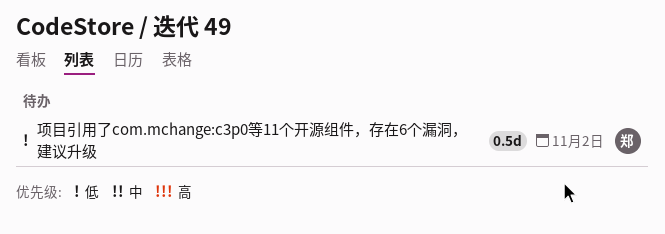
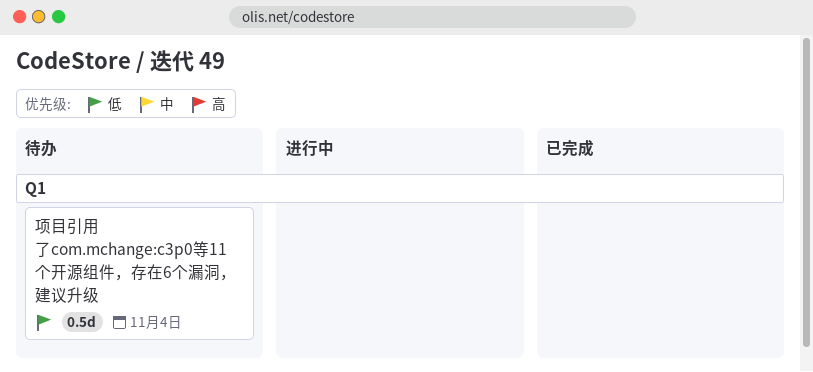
项目引用了com.mchange:c3p0等11个开源组件，存在6个漏洞，建议升级, due: Nov 2 -> Nov 4

